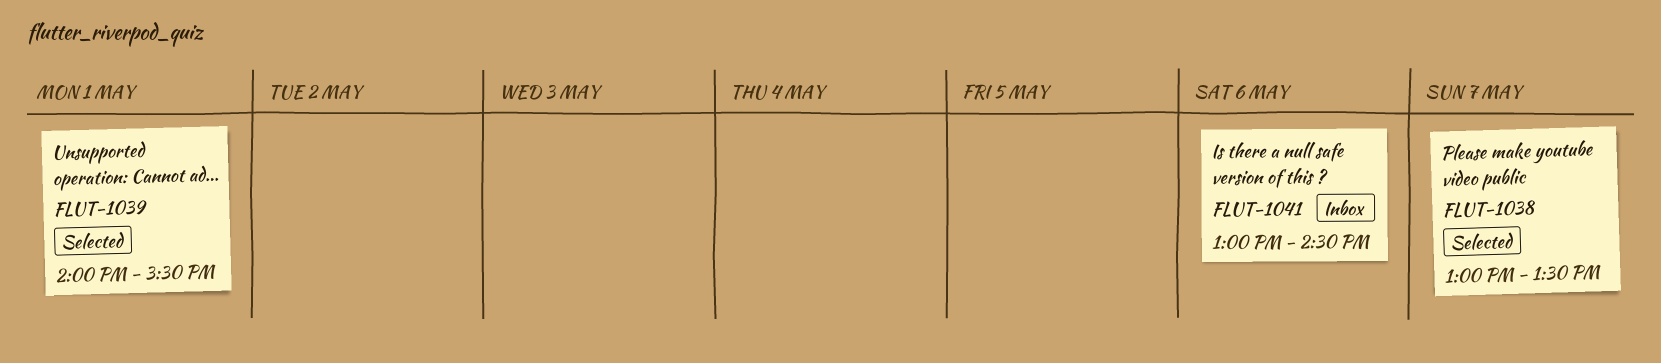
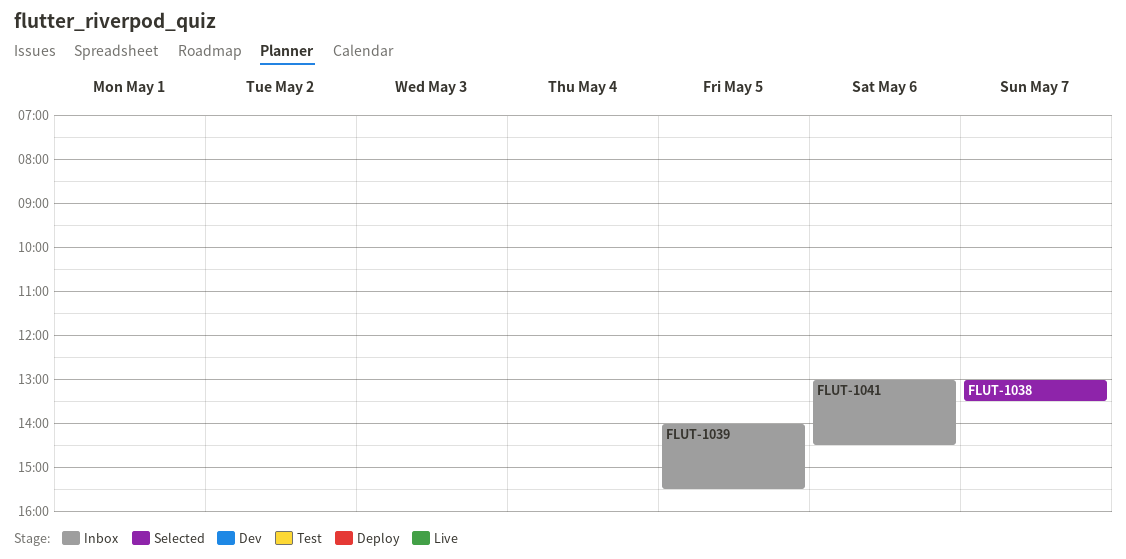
FLUT-1039, status: Selected -> Inbox
FLUT-1039, day: May 1 -> May 5

